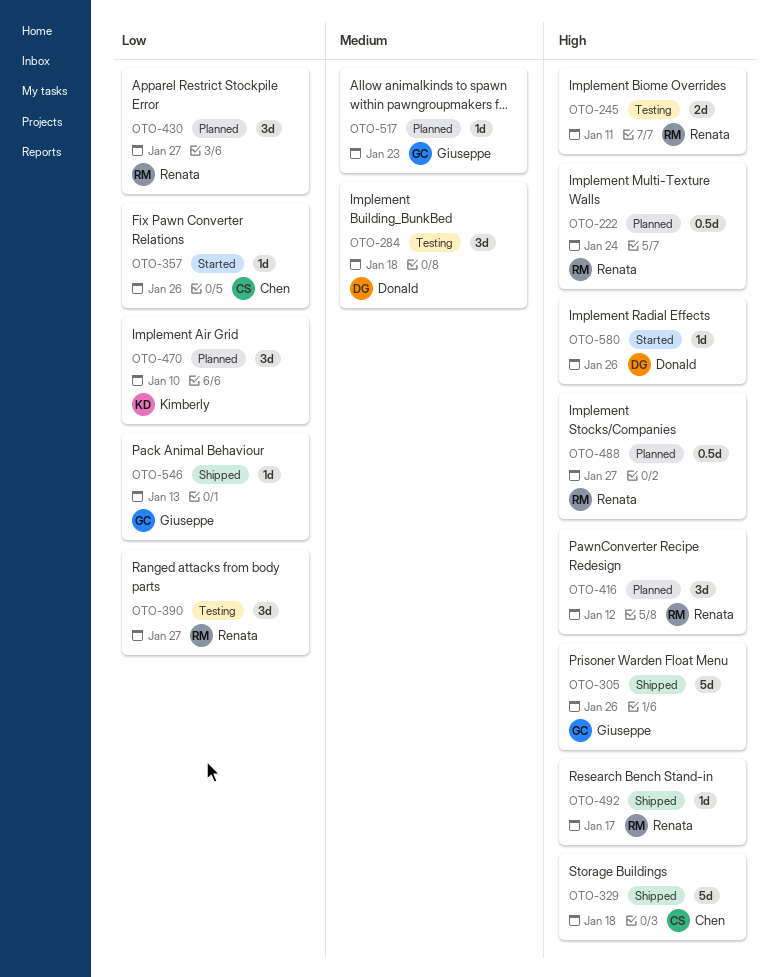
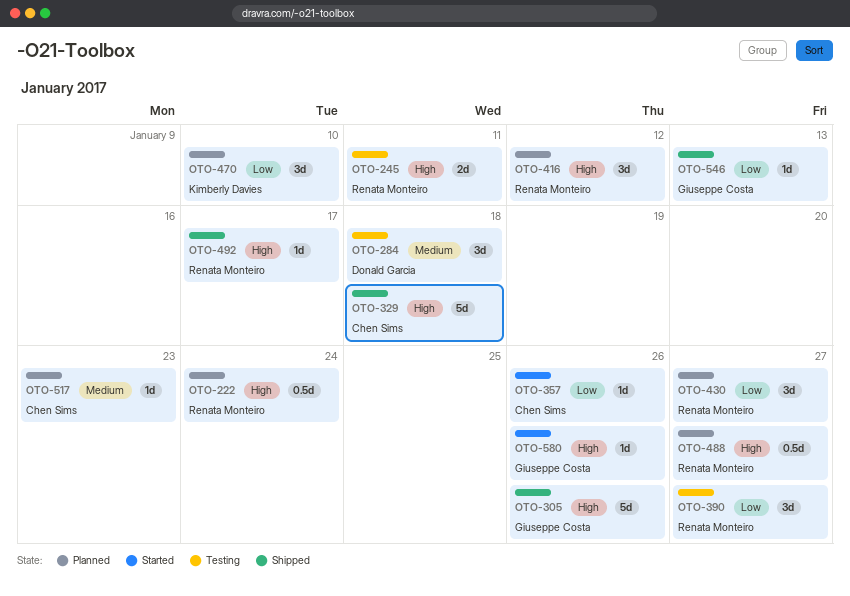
OTO-517, owner: Giuseppe Costa -> Chen Sims
OTO-580, owner: Donald Garcia -> Giuseppe Costa

